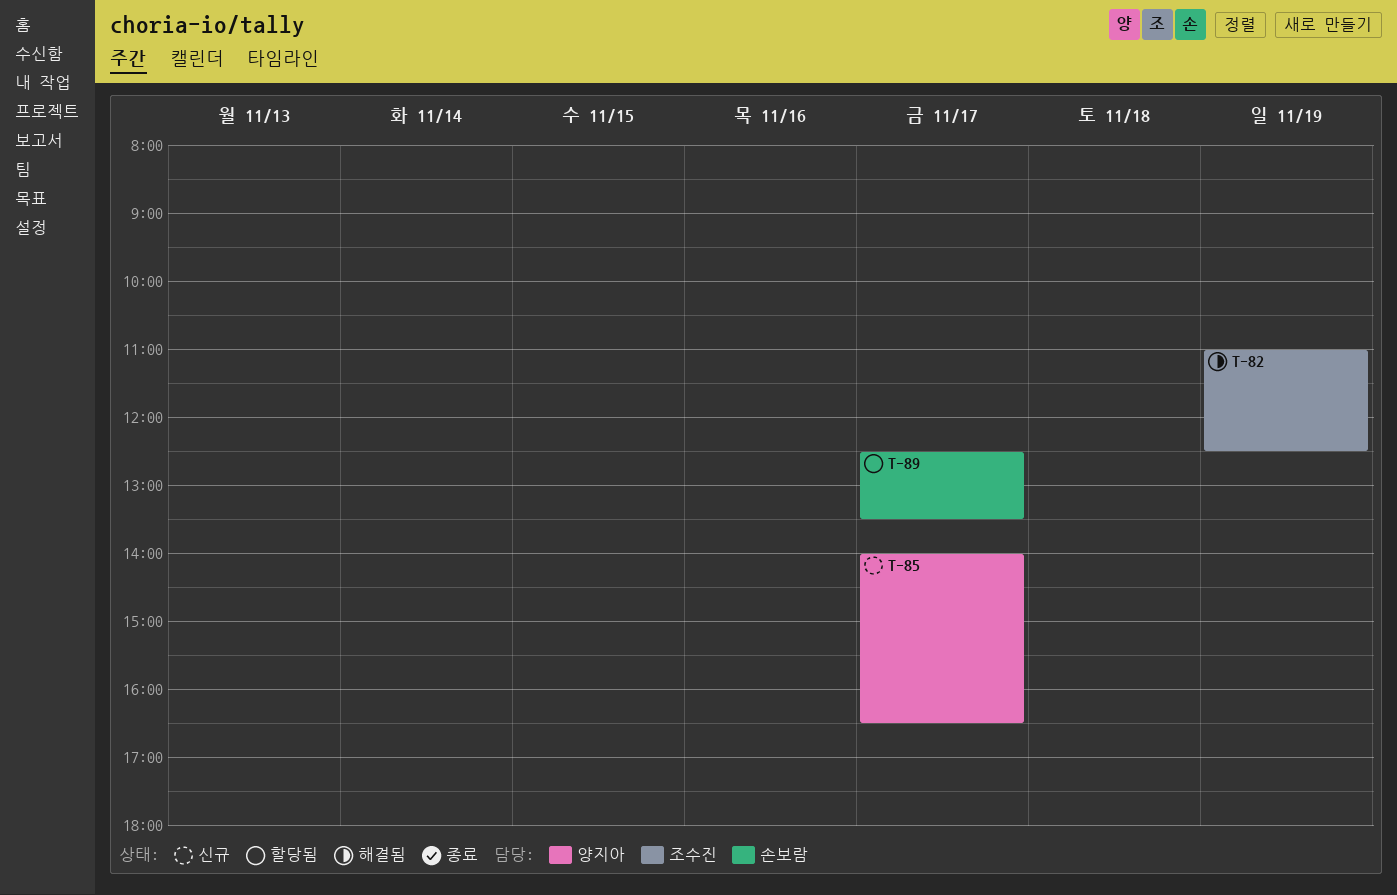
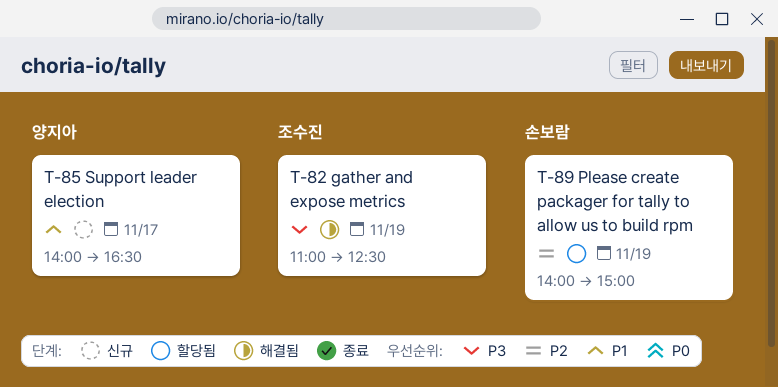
T-89, day: Nov 17 -> Nov 19
T-89, begins: 12:30 -> 14:00
T-89, ends: 13:30 -> 15:00

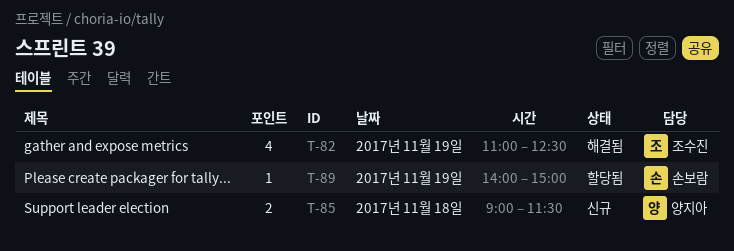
T-85, day: Nov 17 -> Nov 18
T-85, begins: 14:00 -> 09:00
T-85, ends: 16:30 -> 11:30

